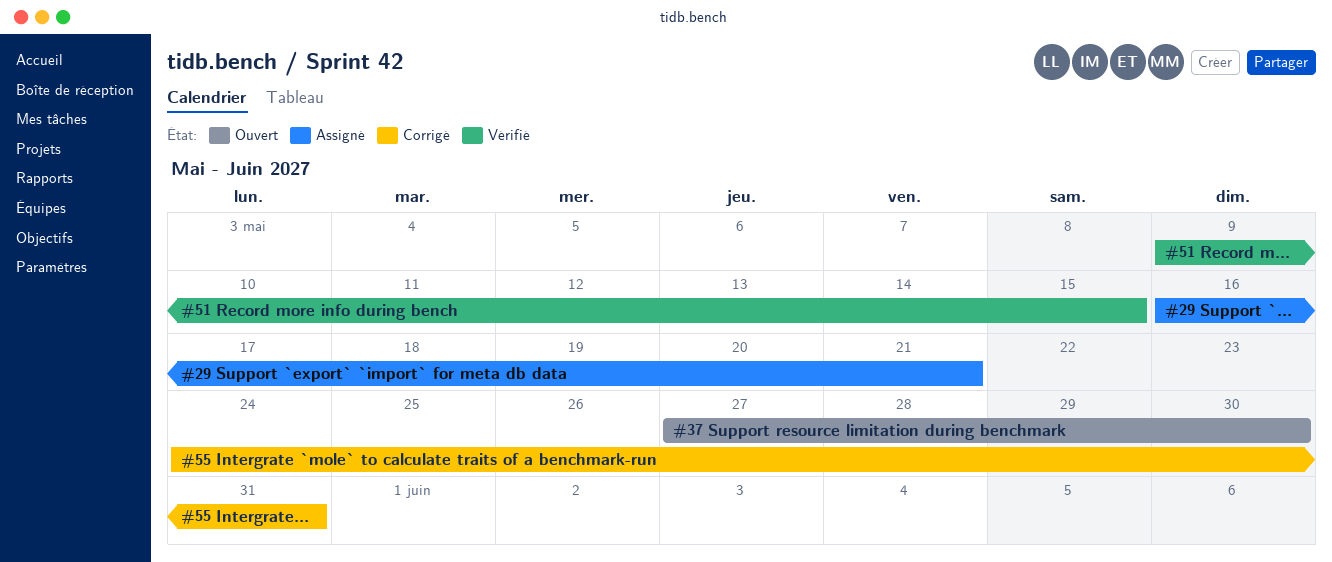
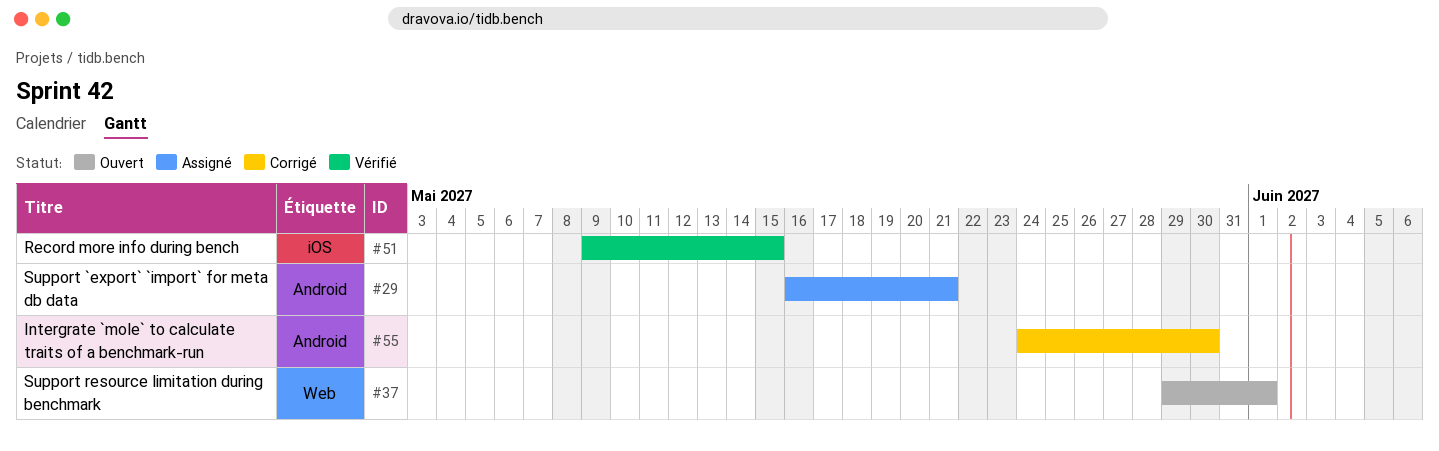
#37, start: May 27 -> May 29
#37, due: May 30 -> Jun 1
#55, due: May 31 -> May 30

